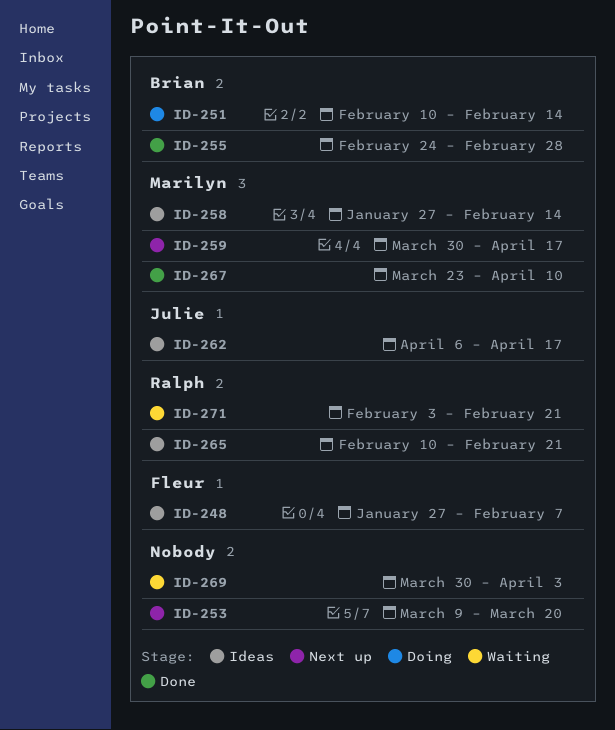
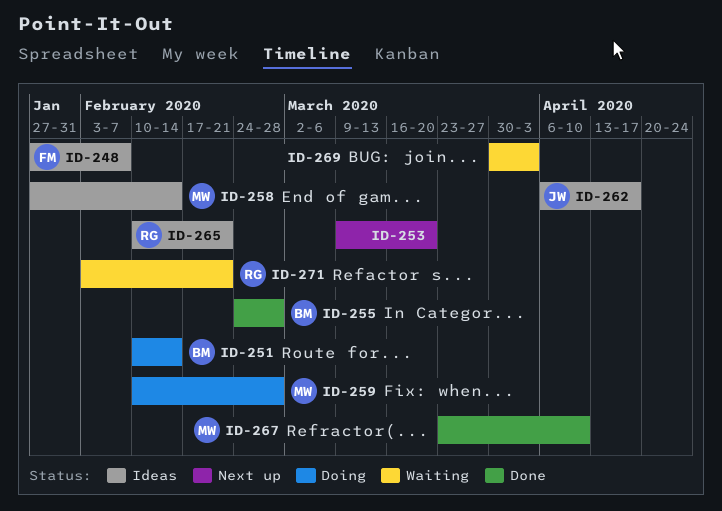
ID-259, status: Next up -> Doing
ID-259, start: Mar 30 -> Feb 10
ID-259, due: Apr 17 -> Feb 28

